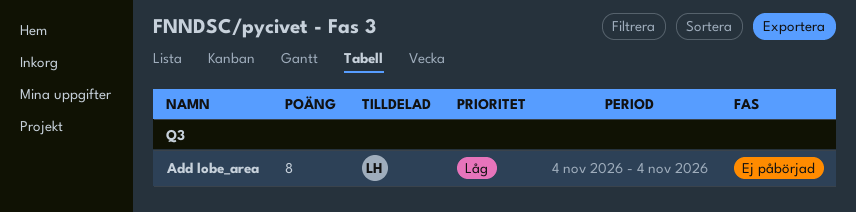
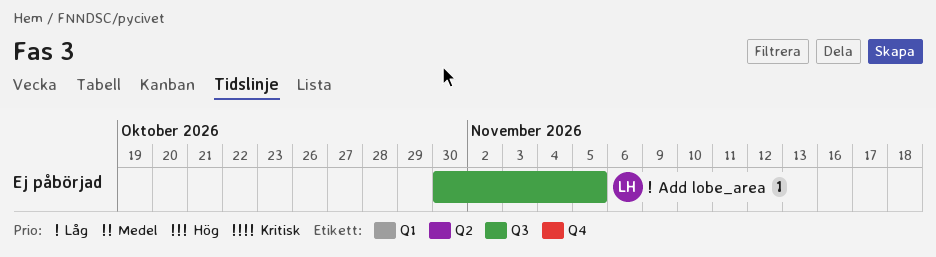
Add lobe_area, estimate: 8 -> 1
Add lobe_area, start: Nov 4 -> Oct 30
Add lobe_area, due: Nov 4 -> Nov 5

